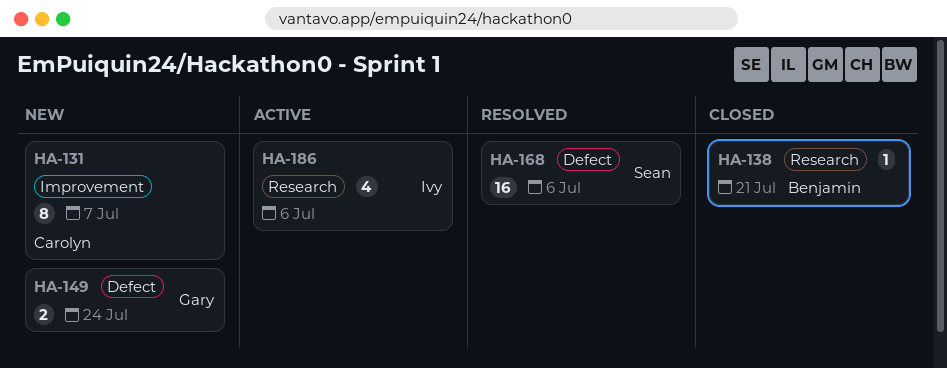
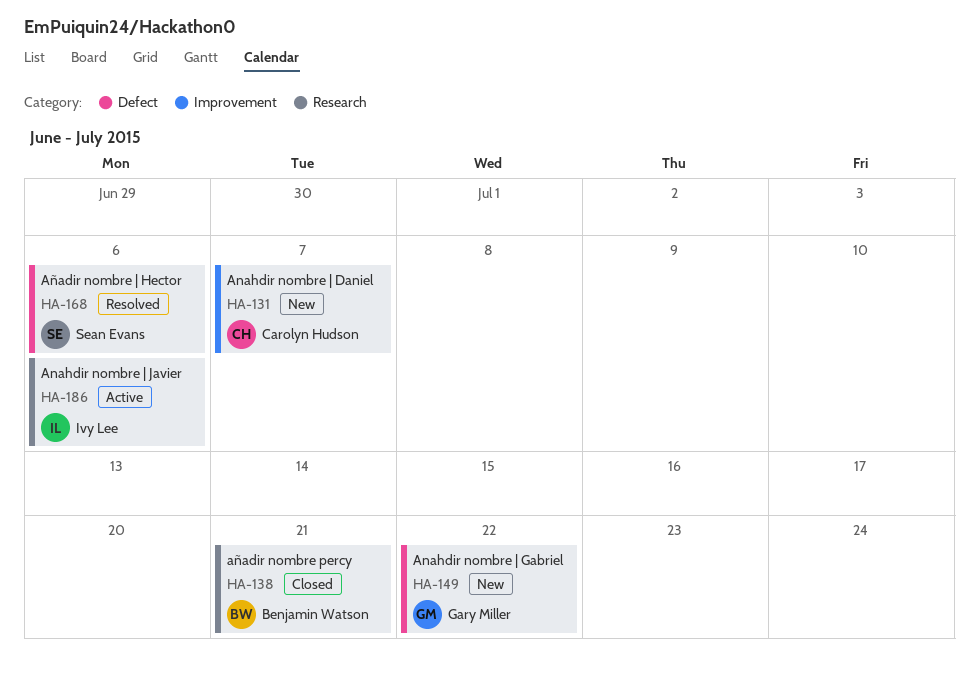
HA-149, due: Jul 24 -> Jul 22

